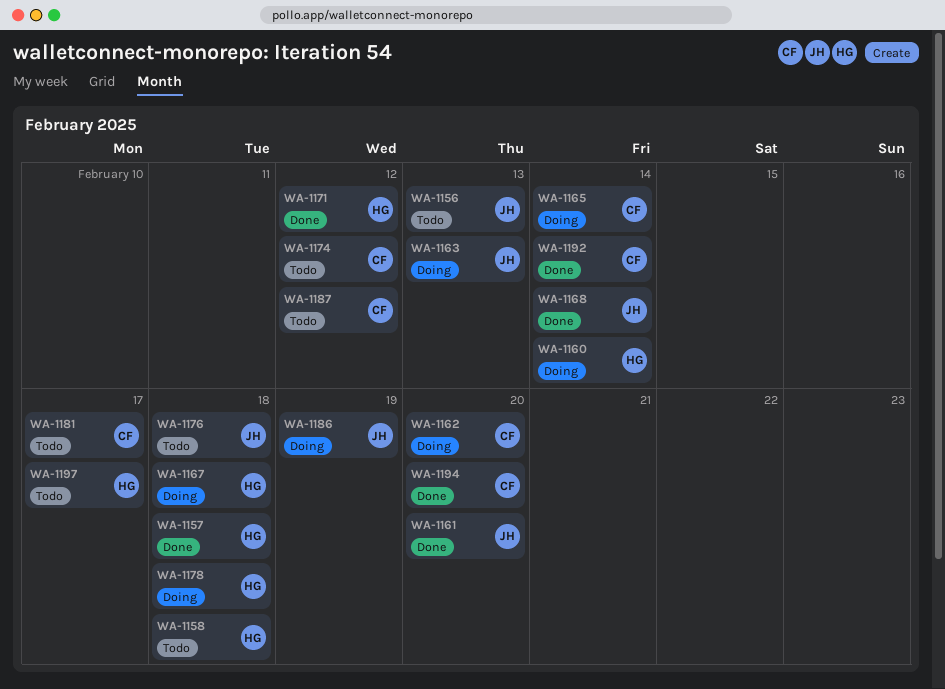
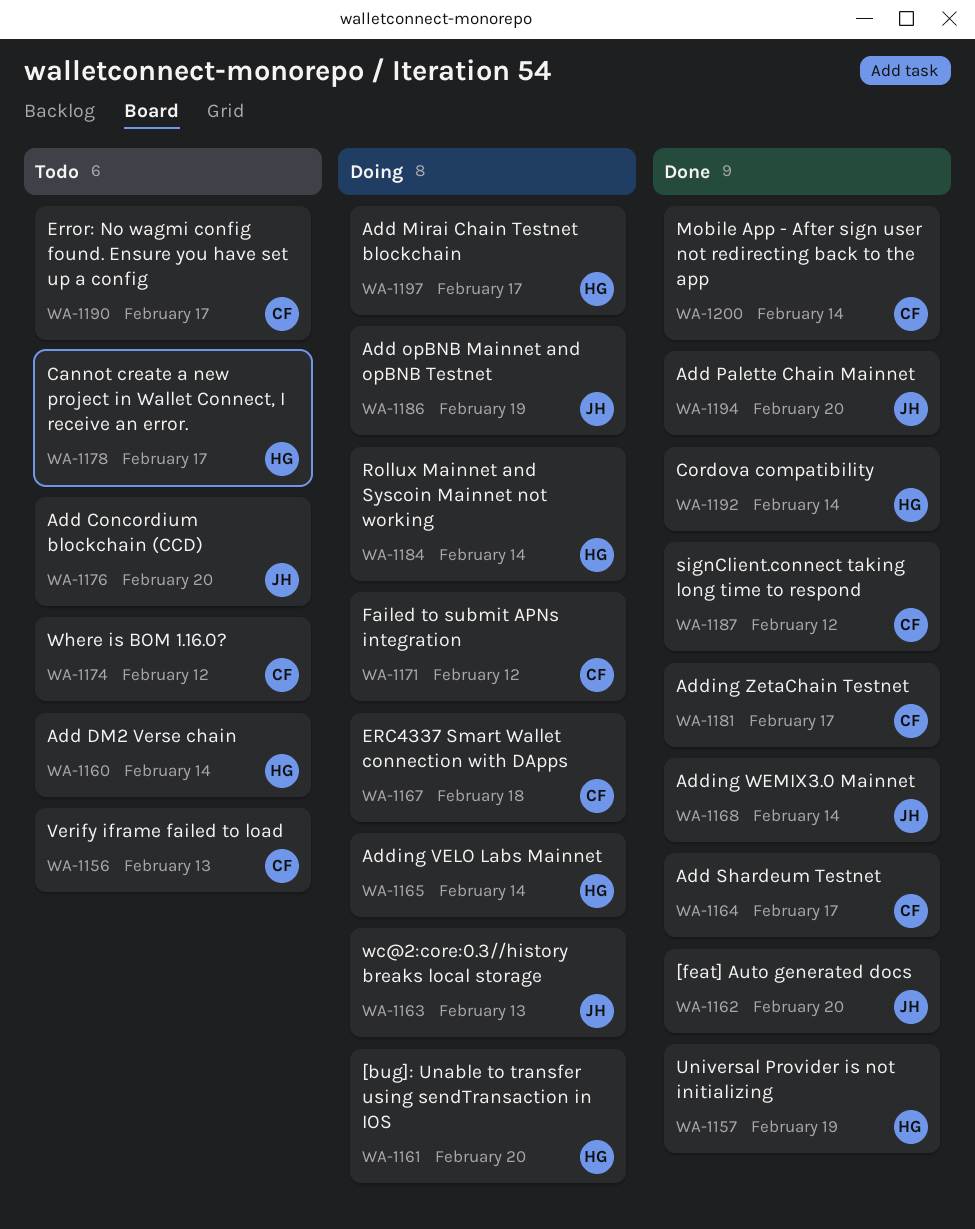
WA-1156, owner: JH -> CF
WA-1157, due: Feb 18 -> Feb 19
WA-1158: present -> none
WA-1160, status: Doing -> Todo
WA-1161, status: Done -> Doing
WA-1161, owner: JH -> HG
WA-1162, status: Doing -> Done
WA-1162, owner: CF -> JH
WA-1164: none -> present
WA-1165, owner: CF -> HG
WA-1167, owner: HG -> CF
WA-1171, status: Done -> Doing
WA-1171, owner: HG -> CF
WA-1176, due: Feb 18 -> Feb 20
WA-1178, status: Doing -> Todo
WA-1178, due: Feb 18 -> Feb 17
WA-1181, status: Todo -> Done
WA-1184: none -> present
WA-1187, status: Todo -> Done
WA-1190: none -> present
WA-1192, owner: CF -> HG
WA-1194, owner: CF -> JH
WA-1197, status: Todo -> Doing
WA-1200: none -> present

